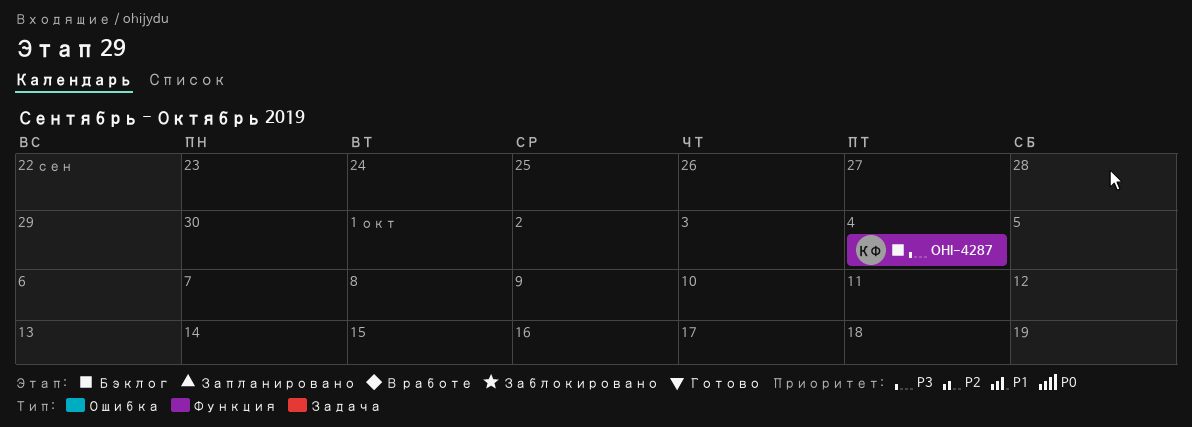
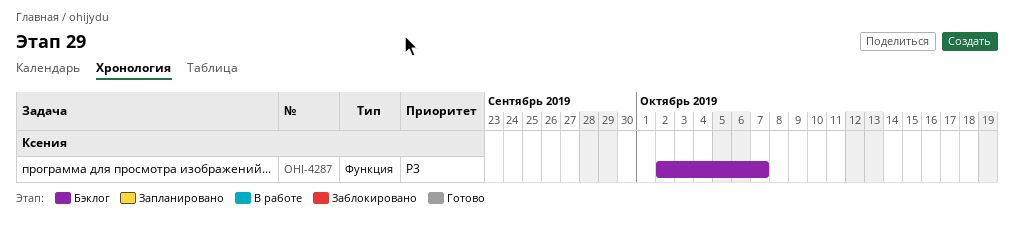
OHI-4287, start: Oct 4 -> Oct 2
OHI-4287, due: Oct 4 -> Oct 7

